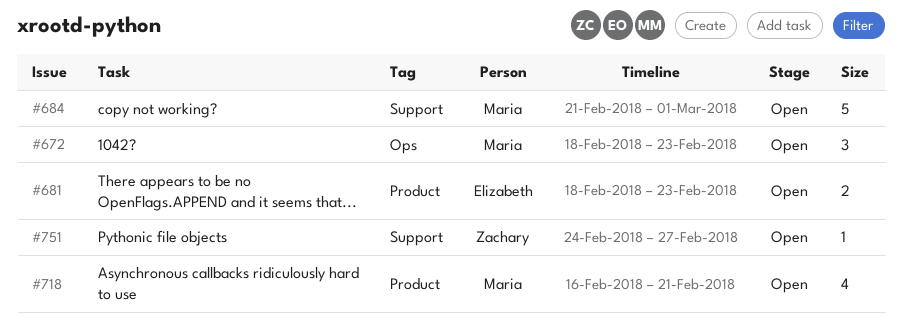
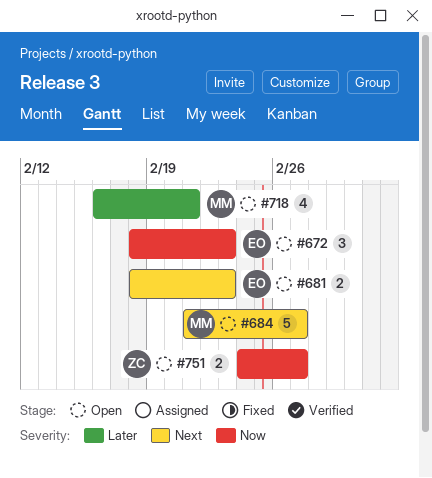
#672, owner: Maria -> Elizabeth
#684, due: Mar 1 -> Feb 27
#751, estimate: 1 -> 2

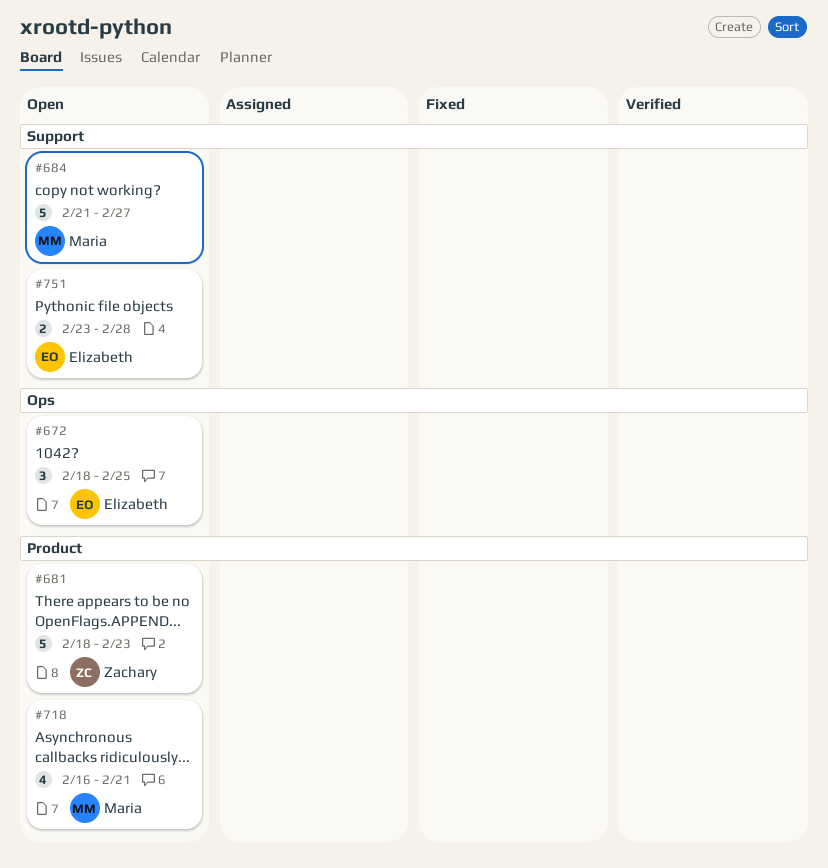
#672, due: Feb 23 -> Feb 25
#681, owner: Elizabeth -> Zachary
#681, estimate: 2 -> 5
#751, owner: Zachary -> Elizabeth
#751, start: Feb 24 -> Feb 23
#751, due: Feb 27 -> Feb 28

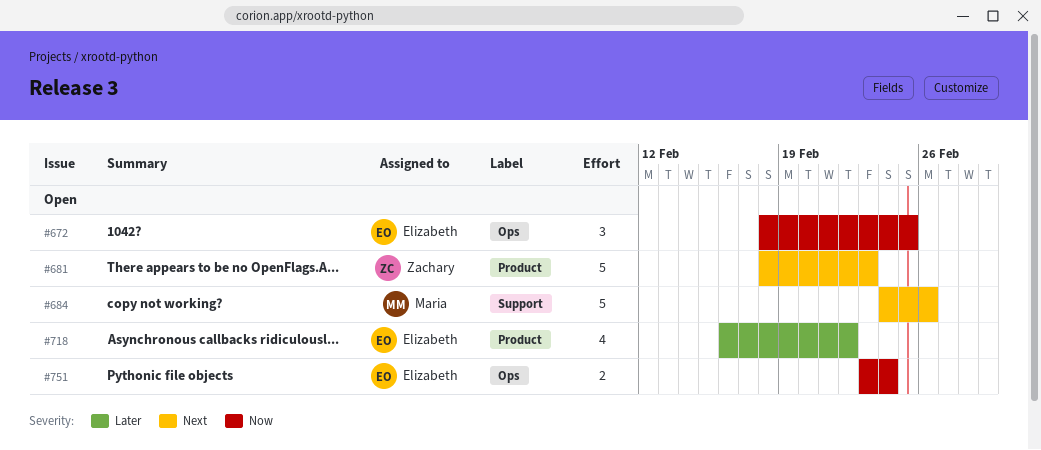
#684, start: Feb 21 -> Feb 24
#684, due: Feb 27 -> Feb 26
#718, owner: Maria -> Elizabeth
#718, due: Feb 21 -> Feb 22
#751, label: Support -> Ops
#751, due: Feb 28 -> Feb 24

